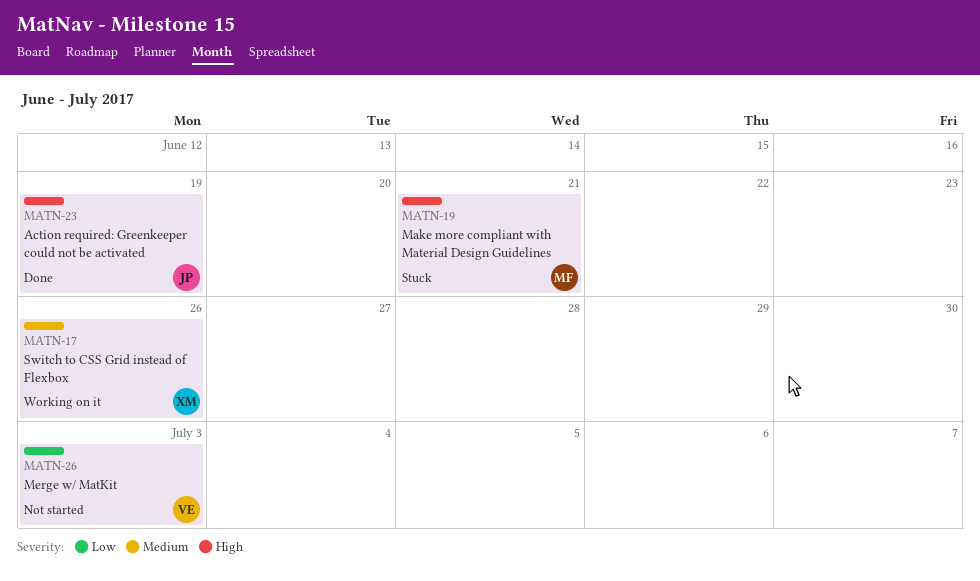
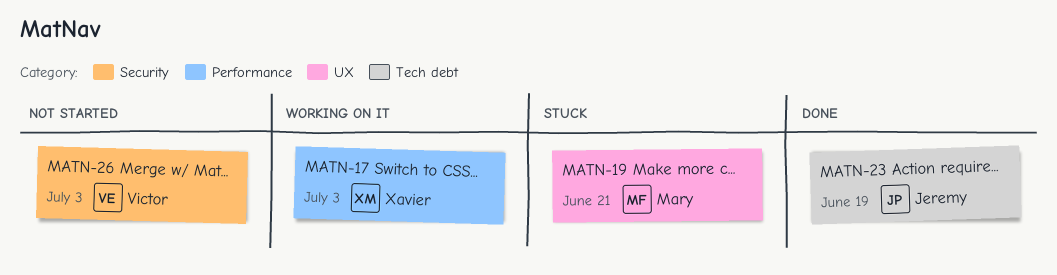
MATN-17, due: Jun 26 -> Jul 3

